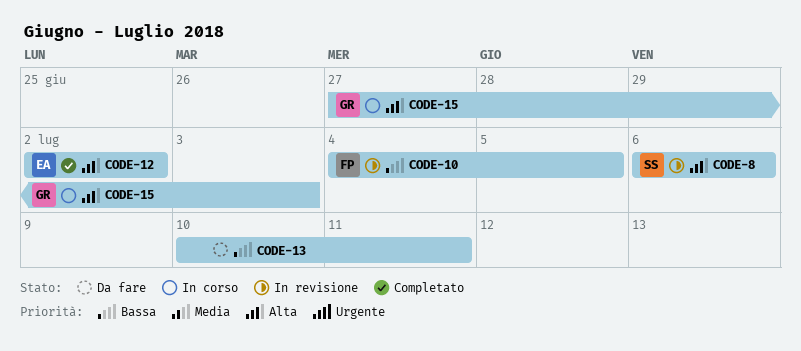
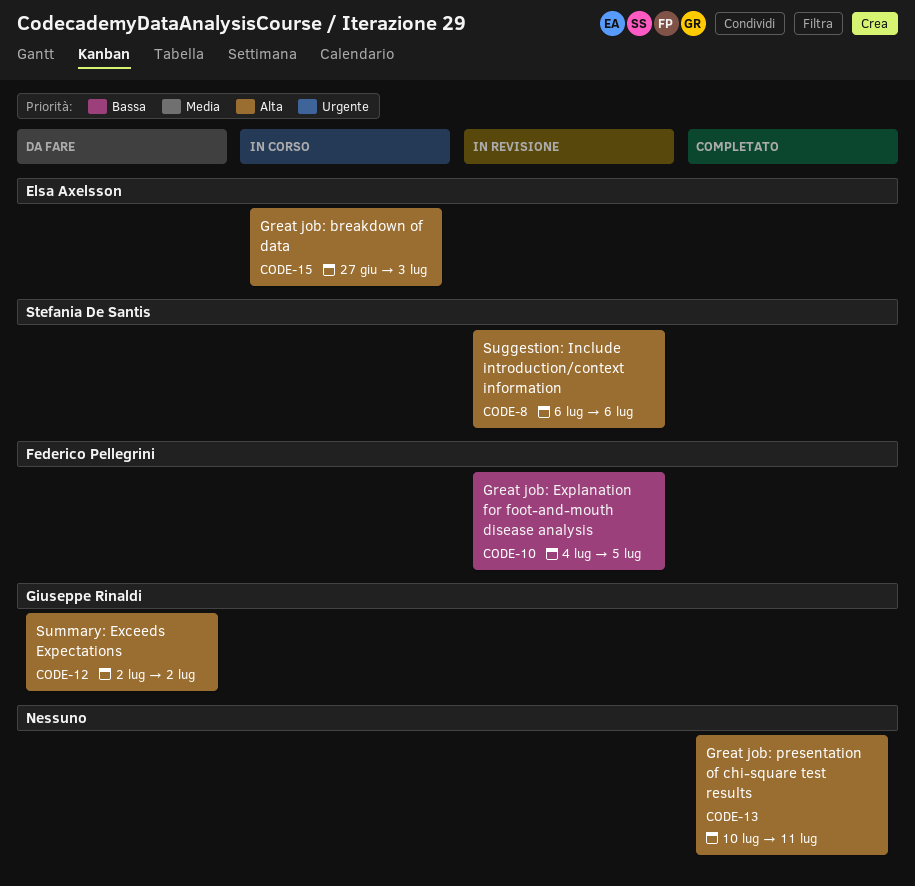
CODE-12, status: Completato -> Da fare
CODE-12, owner: Elsa Axelsson -> Giuseppe Rinaldi
CODE-13, status: Da fare -> Completato
CODE-13, priority: Bassa -> Alta
CODE-15, owner: Giuseppe Rinaldi -> Elsa Axelsson

